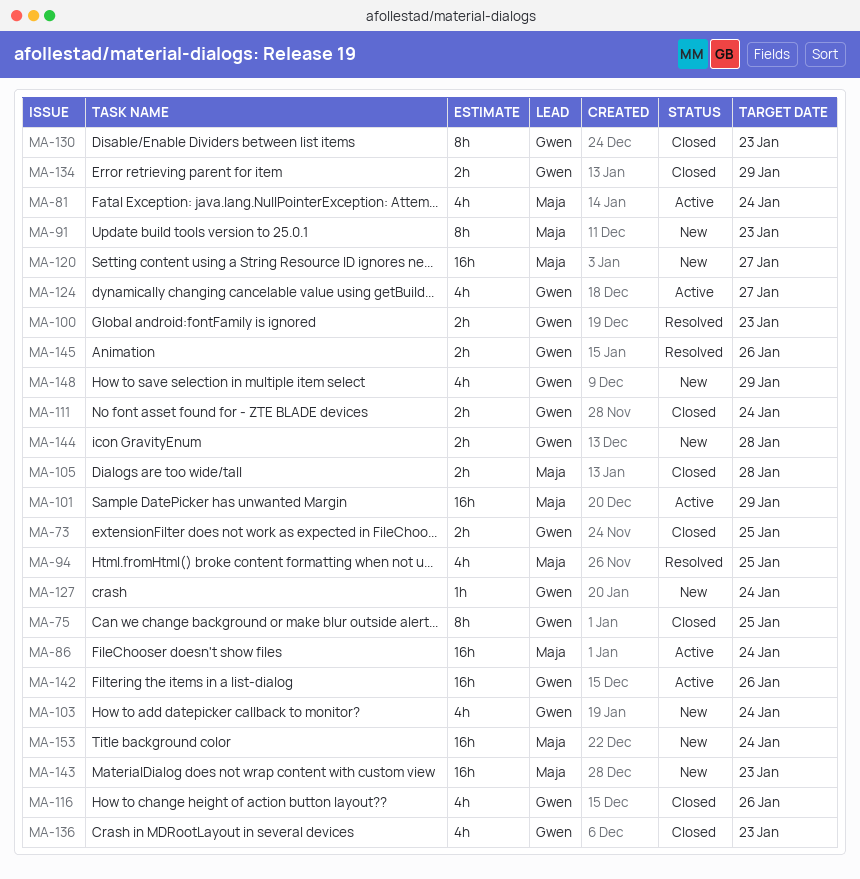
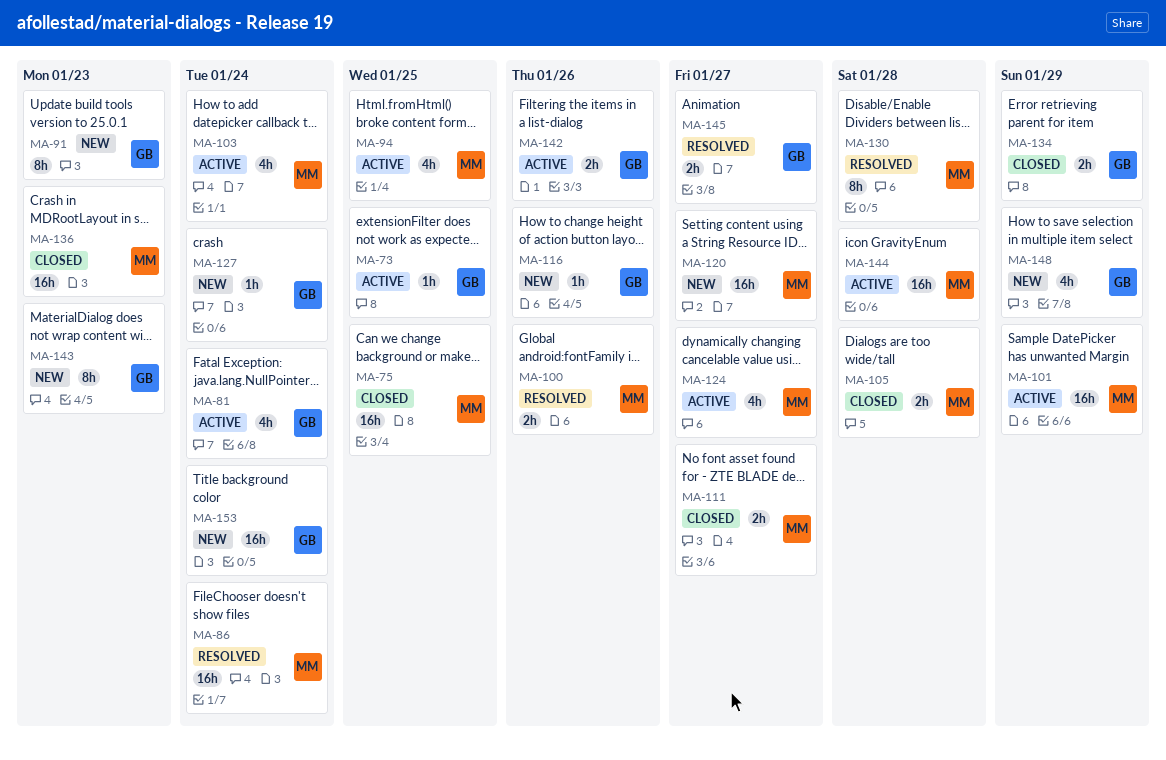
MA-73, status: Closed -> Active
MA-73, estimate: 2h -> 1h
MA-75, owner: Gwen -> Maja
MA-75, estimate: 8h -> 16h
MA-81, owner: Maja -> Gwen
MA-86, status: Active -> Resolved
MA-91, owner: Maja -> Gwen
MA-94, status: Resolved -> Active
MA-100, owner: Gwen -> Maja
MA-100, due: Jan 23 -> Jan 26
MA-103, status: New -> Active
MA-103, owner: Gwen -> Maja
MA-111, owner: Gwen -> Maja
MA-111, due: Jan 24 -> Jan 27
MA-116, status: Closed -> New
MA-116, estimate: 4h -> 1h
MA-124, owner: Gwen -> Maja
MA-130, status: Closed -> Resolved
MA-130, owner: Gwen -> Maja
MA-130, due: Jan 23 -> Jan 28
MA-136, owner: Gwen -> Maja
MA-136, estimate: 4h -> 16h
MA-142, estimate: 16h -> 2h
MA-143, owner: Maja -> Gwen
MA-143, estimate: 16h -> 8h
MA-144, status: New -> Active
MA-144, owner: Gwen -> Maja
MA-144, estimate: 2h -> 16h
MA-145, due: Jan 26 -> Jan 27
MA-153, owner: Maja -> Gwen

